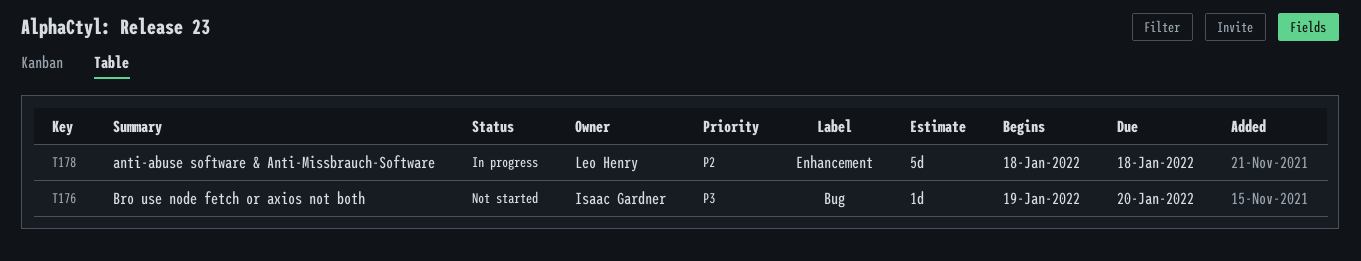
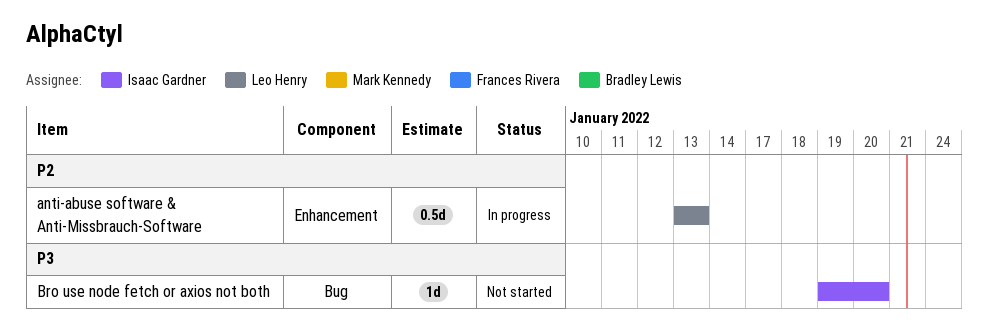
anti-abuse software & Anti-Missbrauch-Software, estimate: 5d -> 0.5d
anti-abuse software & Anti-Missbrauch-Software, start: Jan 18 -> Jan 13
anti-abuse software & Anti-Missbrauch-Software, due: Jan 18 -> Jan 13

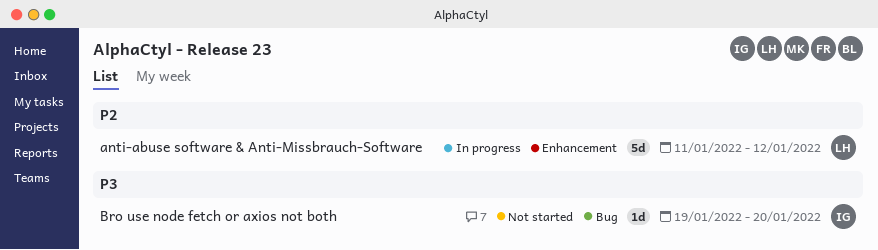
anti-abuse software & Anti-Missbrauch-Software, estimate: 0.5d -> 5d
anti-abuse software & Anti-Missbrauch-Software, start: Jan 13 -> Jan 11
anti-abuse software & Anti-Missbrauch-Software, due: Jan 13 -> Jan 12

